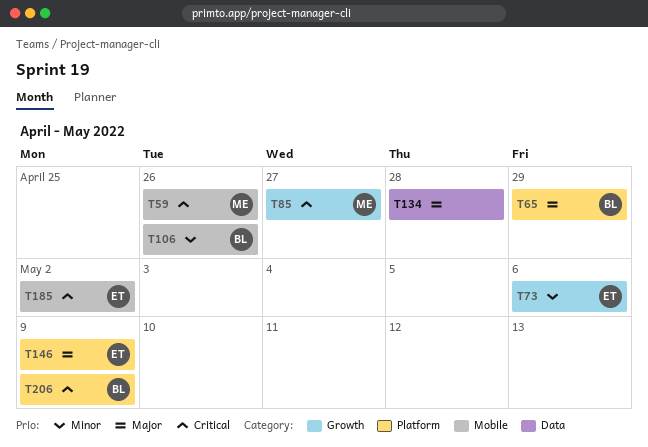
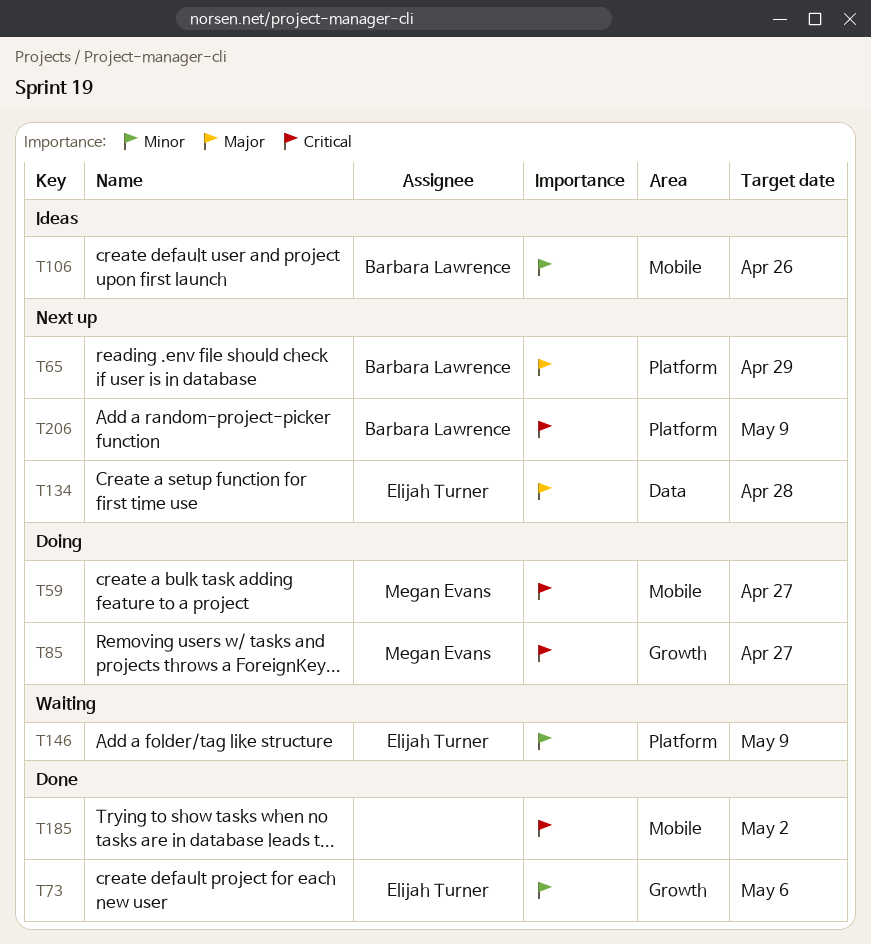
T59, due: Apr 26 -> Apr 27
T134, owner: none -> Elijah Turner
T146, priority: Major -> Minor
T185, owner: Elijah Turner -> none

